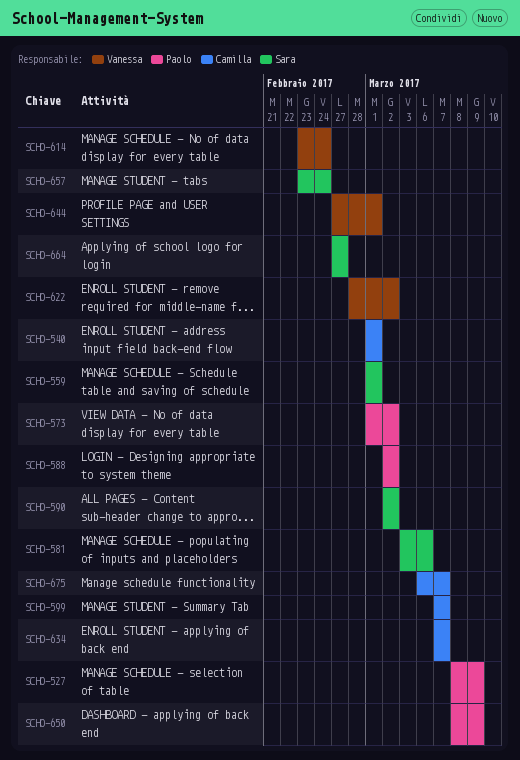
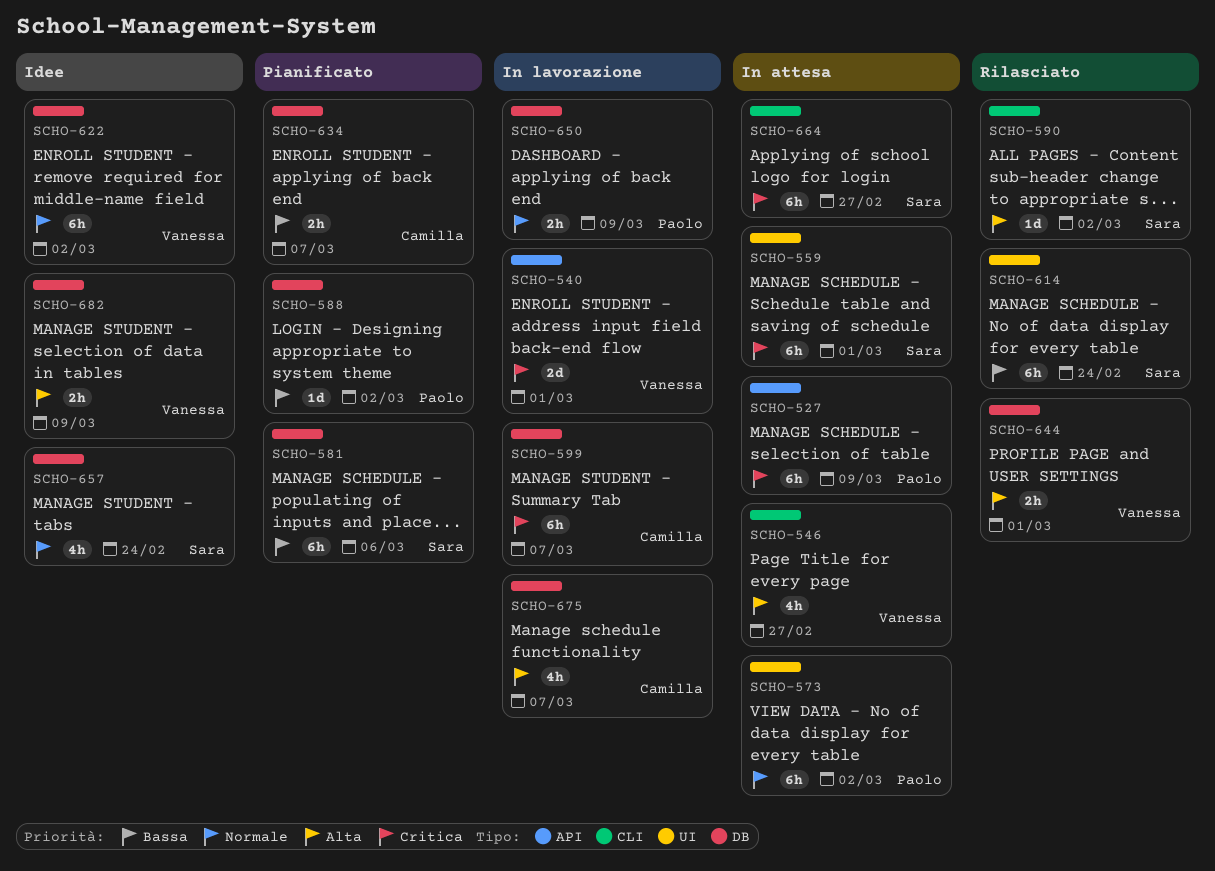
SCHO-540, owner: Camilla -> Vanessa
SCHO-546: none -> present
SCHO-614, owner: Vanessa -> Sara
SCHO-682: none -> present

